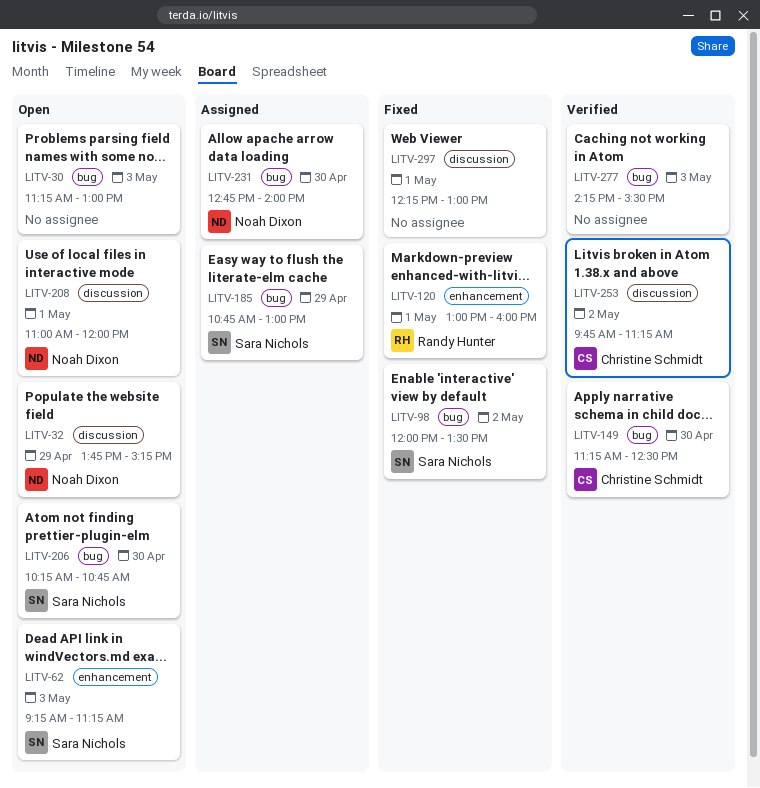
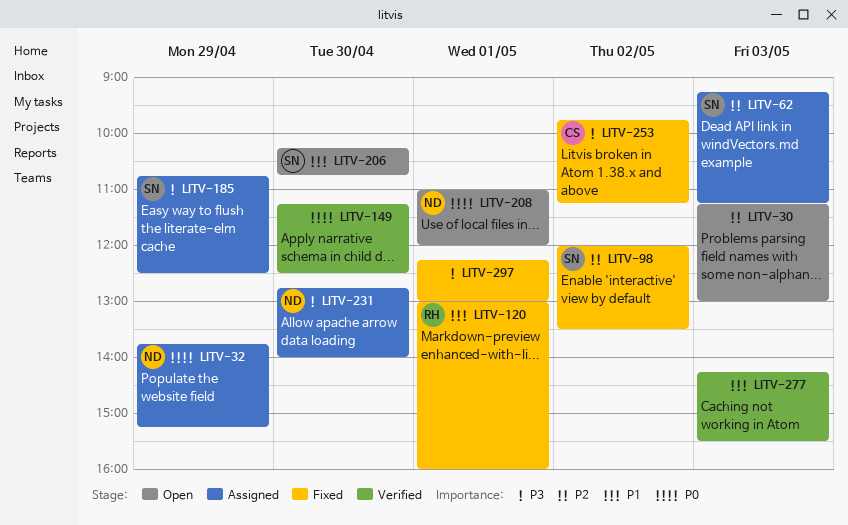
LITV-32, status: Open -> Assigned
LITV-62, status: Open -> Assigned
LITV-149, owner: Christine Schmidt -> none
LITV-185, ends: 13:00 -> 12:30
LITV-253, status: Verified -> Fixed

